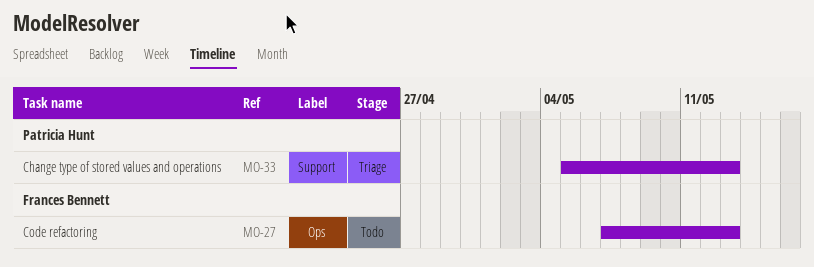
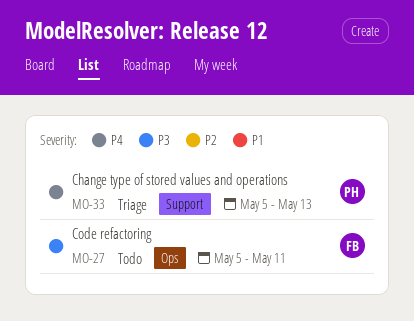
MO-27, start: May 7 -> May 5
MO-27, due: May 13 -> May 11

